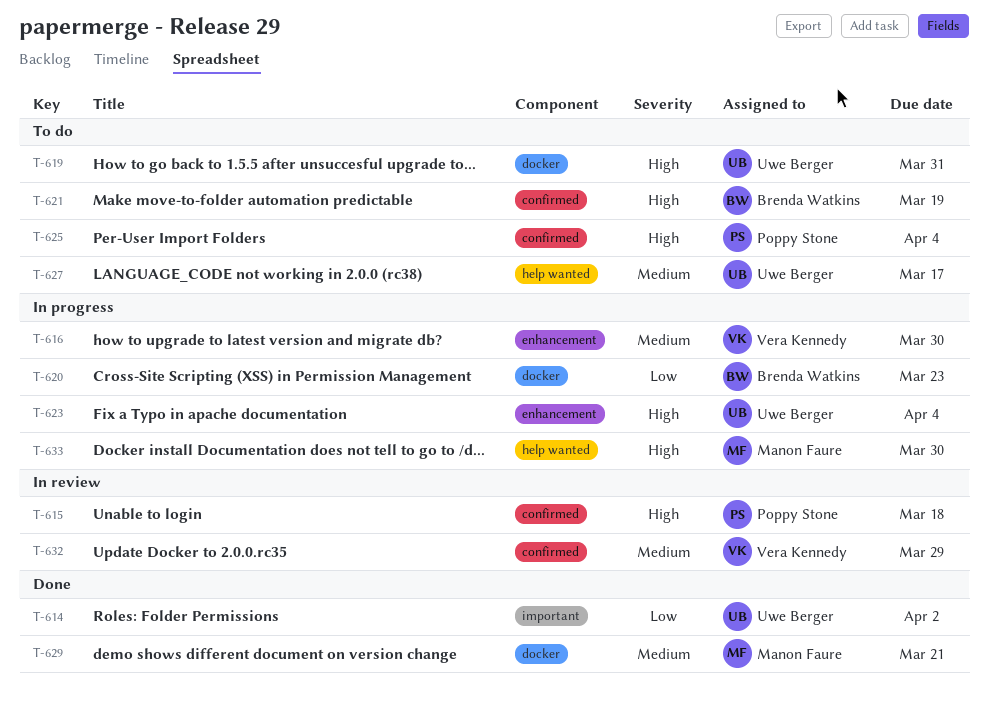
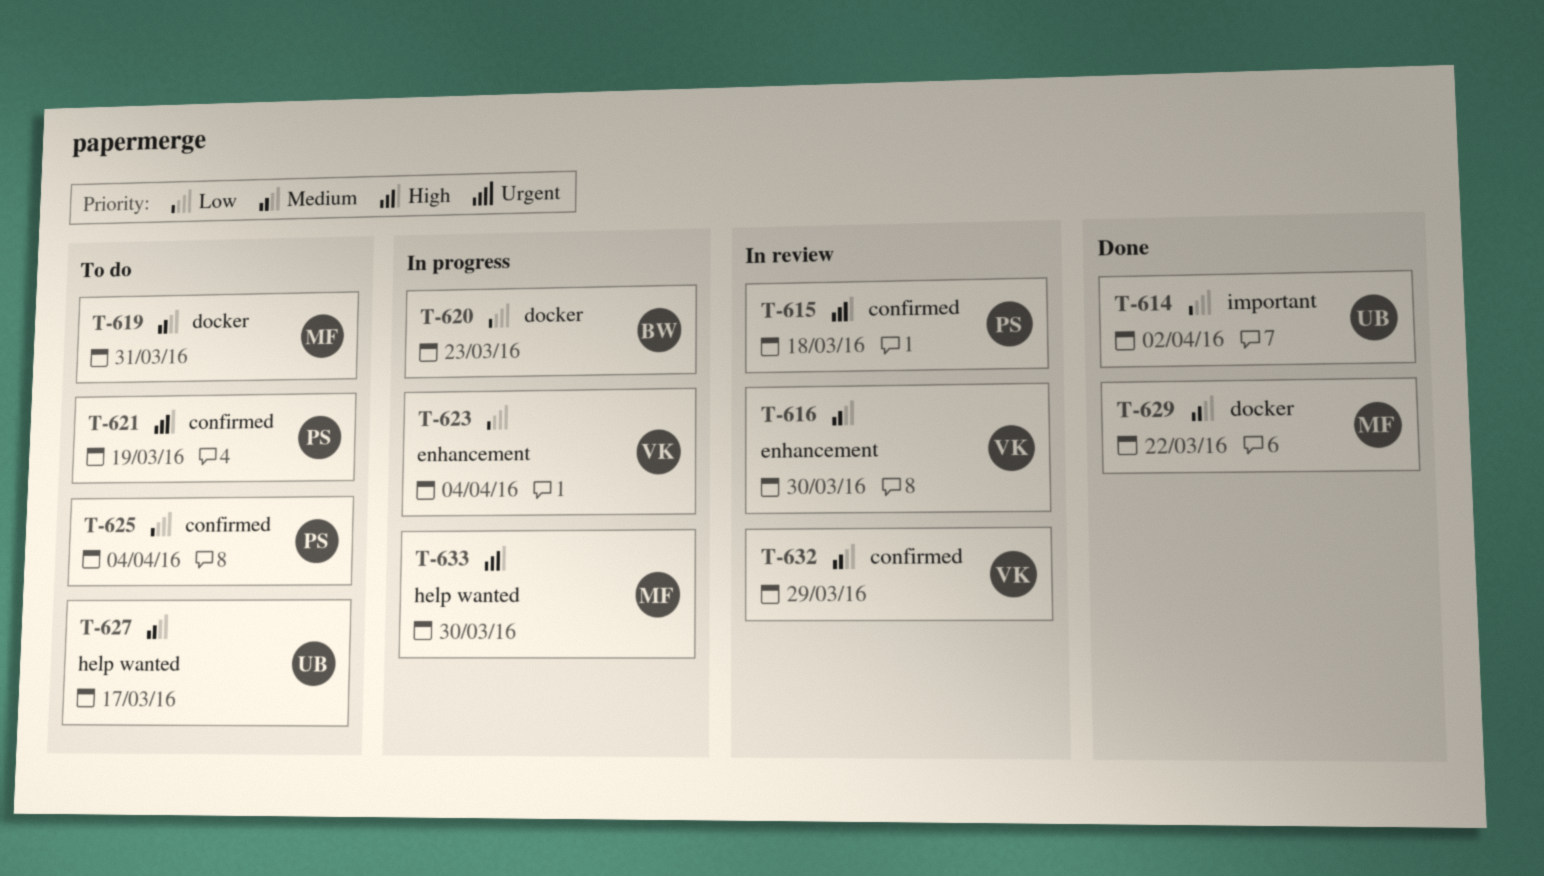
T-616, status: In progress -> In review
T-619, owner: Uwe Berger -> Manon Faure
T-619, priority: High -> Medium
T-621, owner: Brenda Watkins -> Poppy Stone
T-623, owner: Uwe Berger -> Vera Kennedy
T-623, priority: High -> Low
T-625, priority: High -> Low
T-629, due: Mar 21 -> Mar 22

